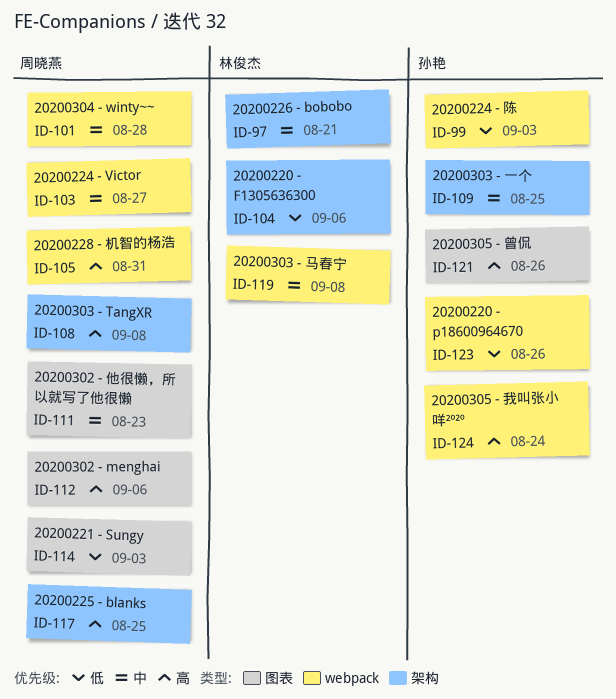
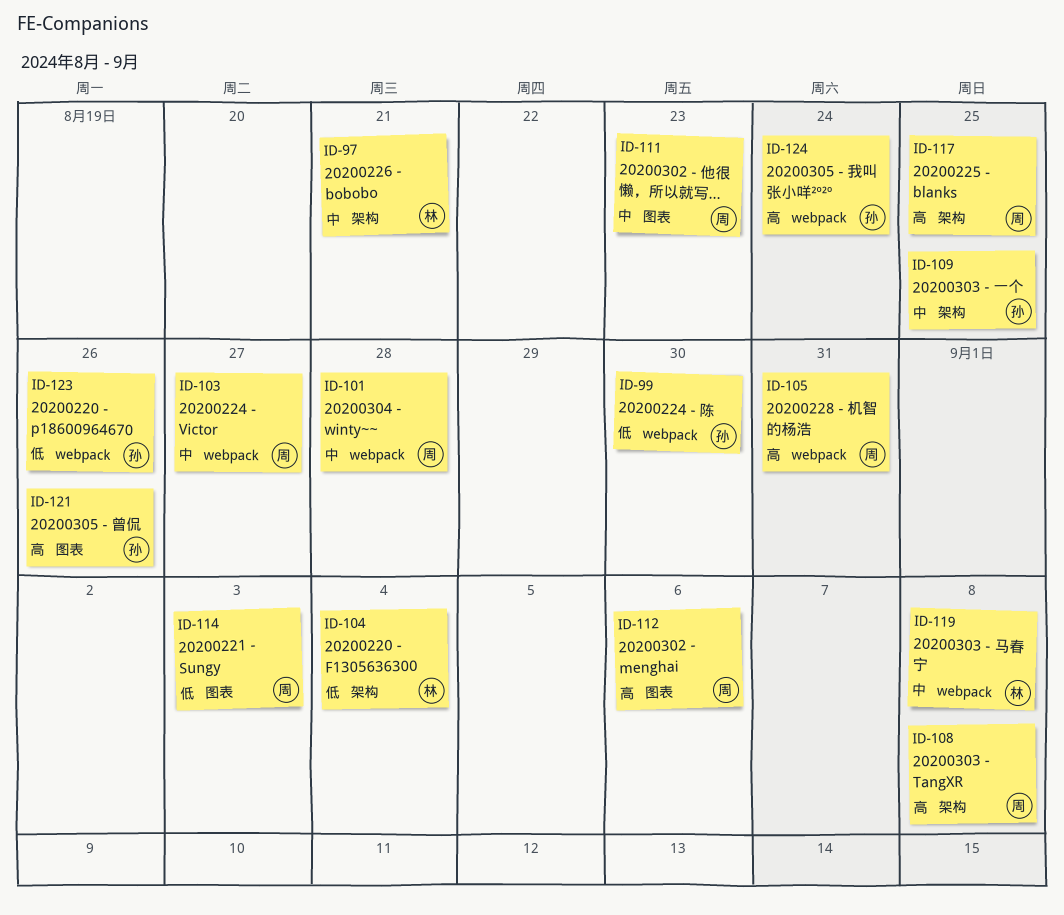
ID-99, due: Sep 3 -> Aug 30
ID-104, due: Sep 6 -> Sep 4

